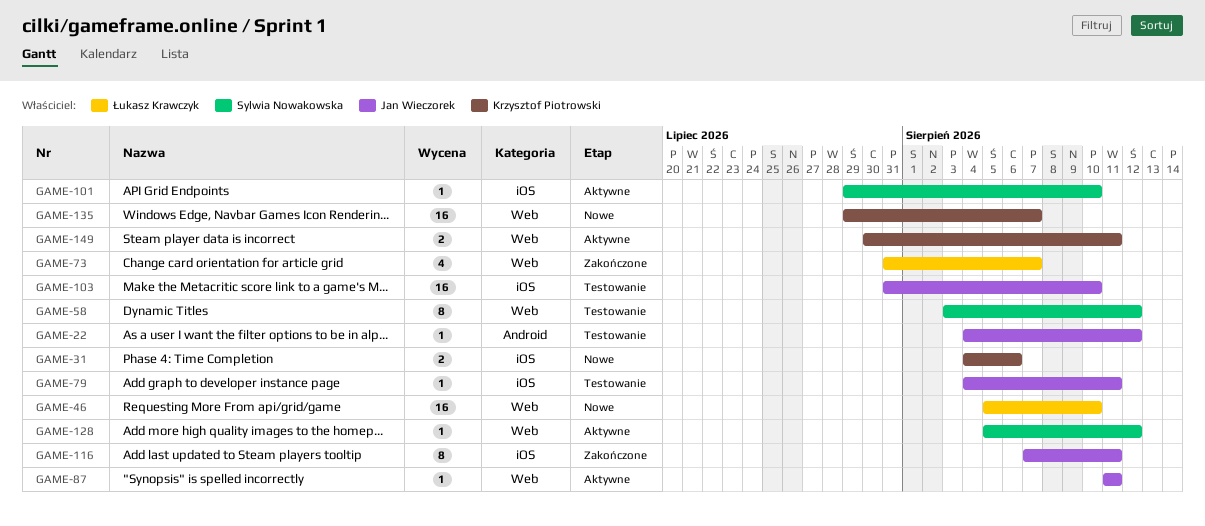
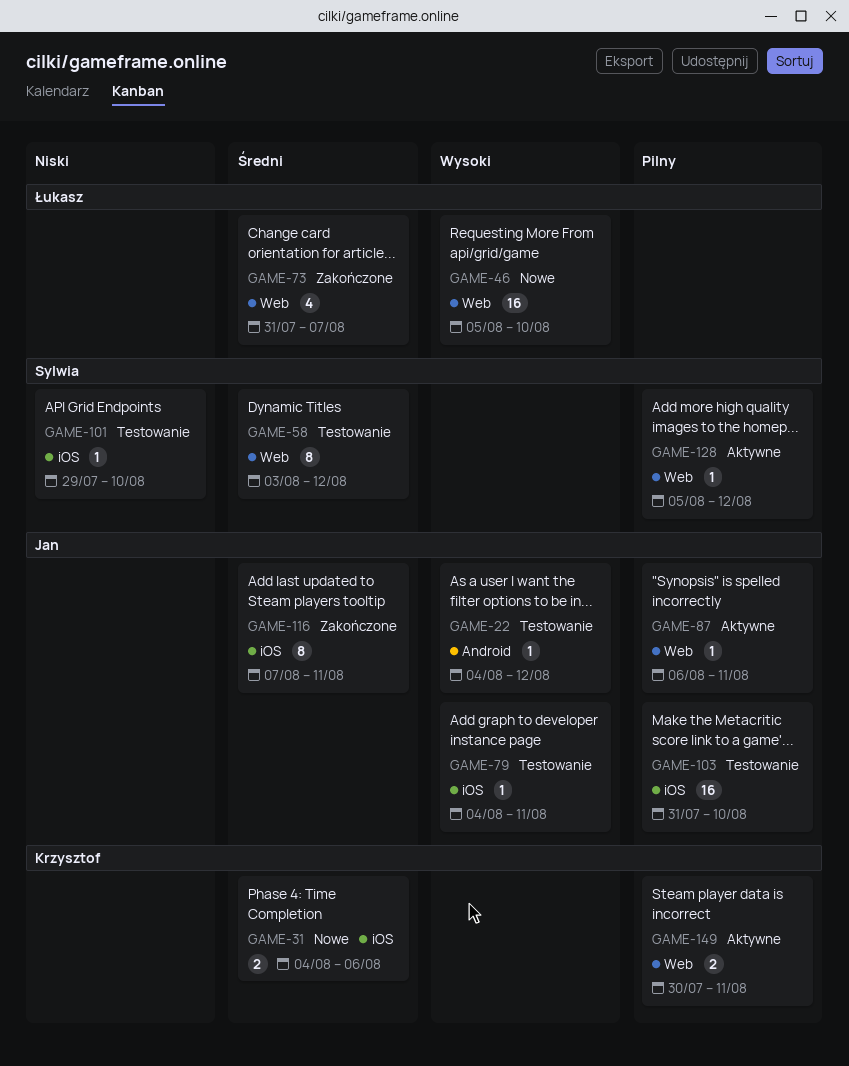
GAME-87, start: Aug 11 -> Aug 6
GAME-101, status: Aktywne -> Testowanie
GAME-135: present -> none

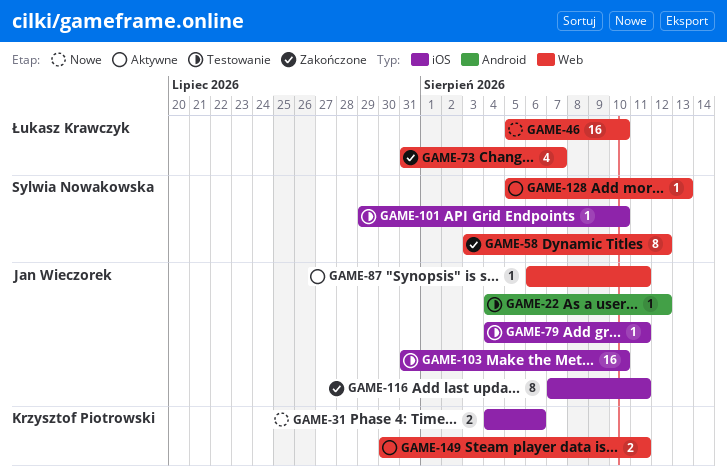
GAME-58, status: Testowanie -> Zakończone
GAME-128, due: Aug 12 -> Aug 13

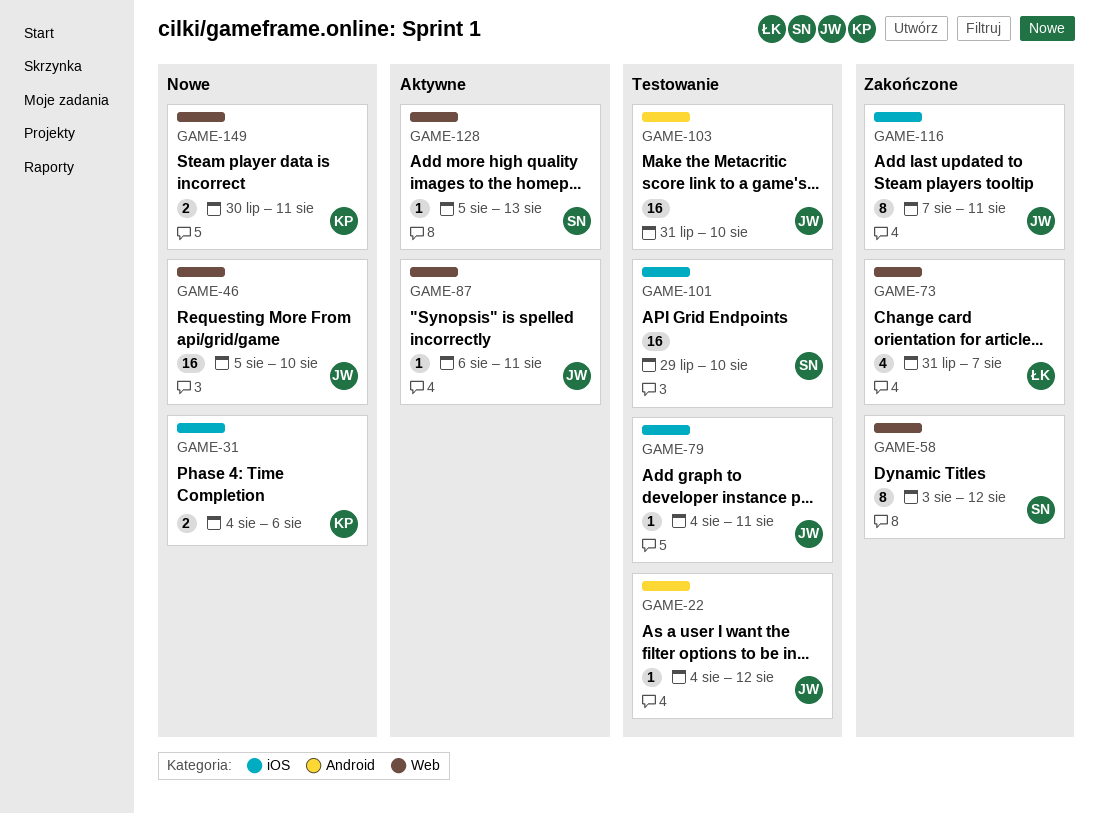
GAME-46, owner: Łukasz Krawczyk -> Jan Wieczorek
GAME-101, estimate: 1 -> 16
GAME-103, label: iOS -> Android
GAME-149, status: Aktywne -> Nowe

